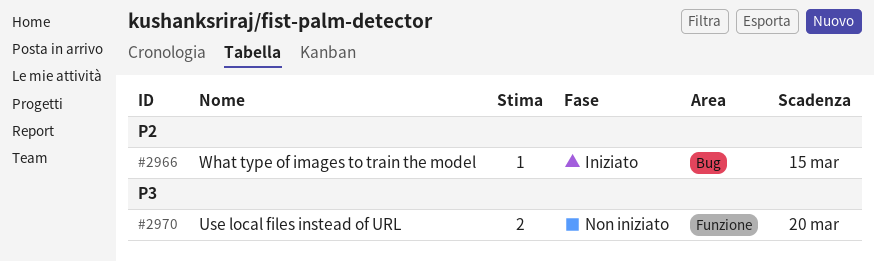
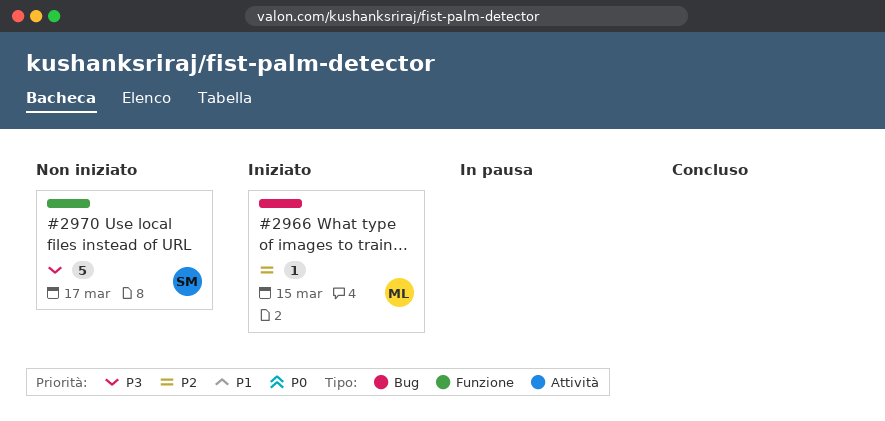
#2970, estimate: 2 -> 5
#2970, due: Mar 20 -> Mar 17

